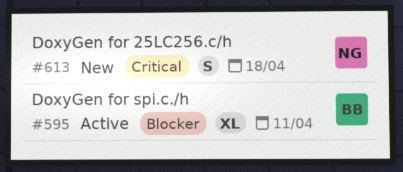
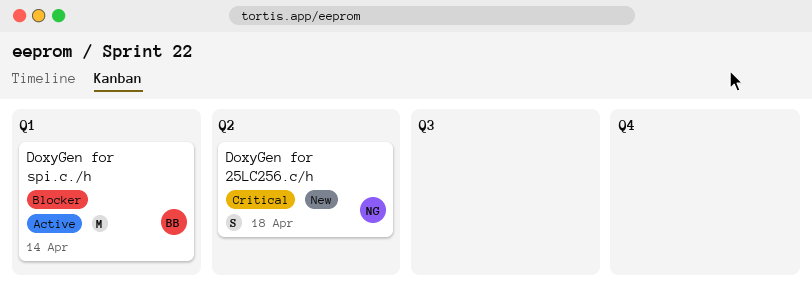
DoxyGen for spi.c./h, estimate: XL -> M
DoxyGen for spi.c./h, due: Apr 11 -> Apr 14

